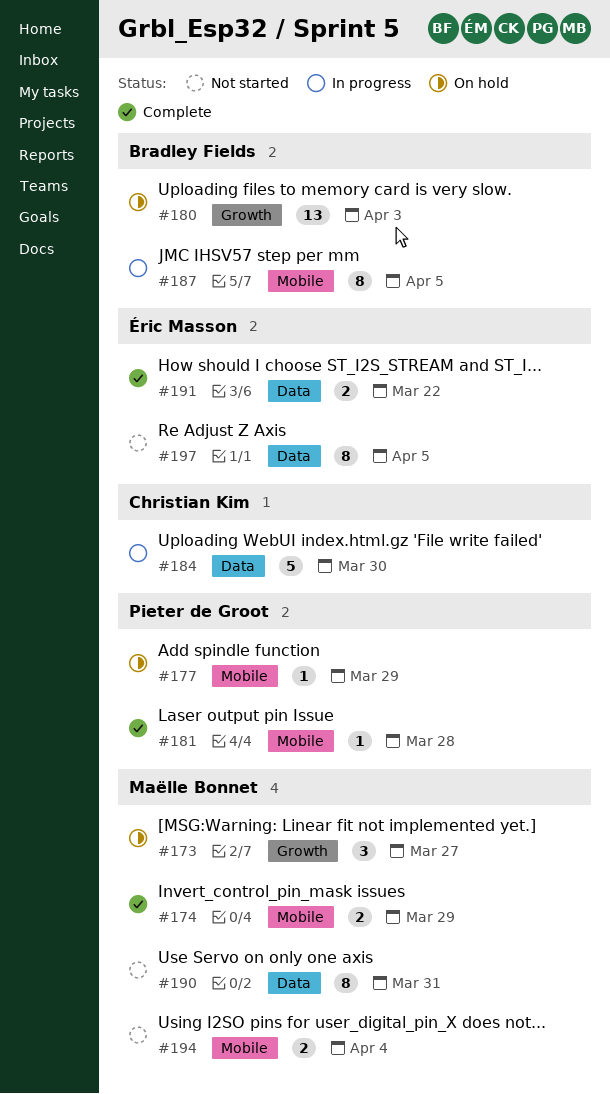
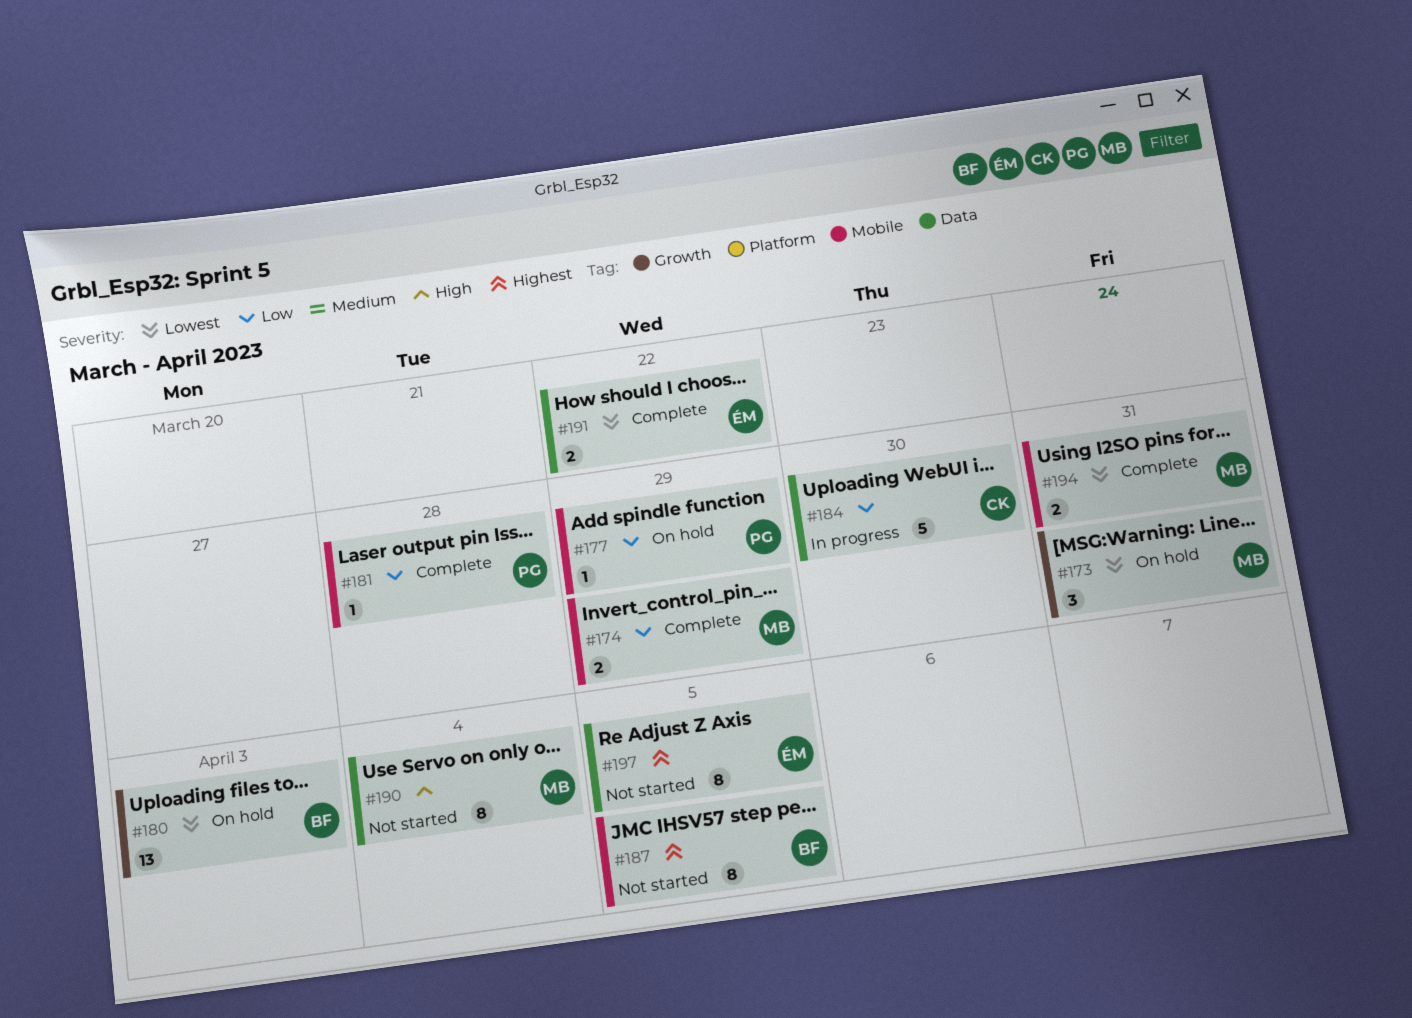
#173, due: Mar 27 -> Mar 31
#187, status: In progress -> Not started
#190, due: Mar 31 -> Apr 4
#194, status: Not started -> Complete
#194, due: Apr 4 -> Mar 31

